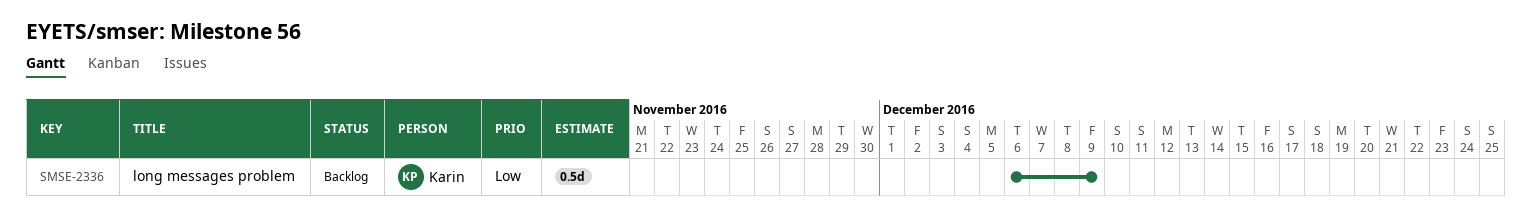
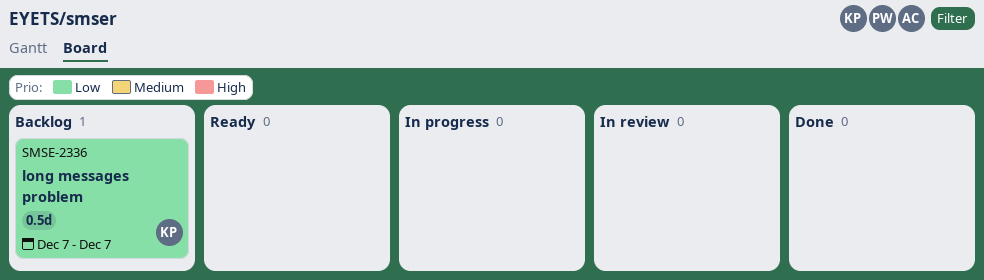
SMSE-2336, start: Dec 6 -> Dec 7
SMSE-2336, due: Dec 9 -> Dec 7

